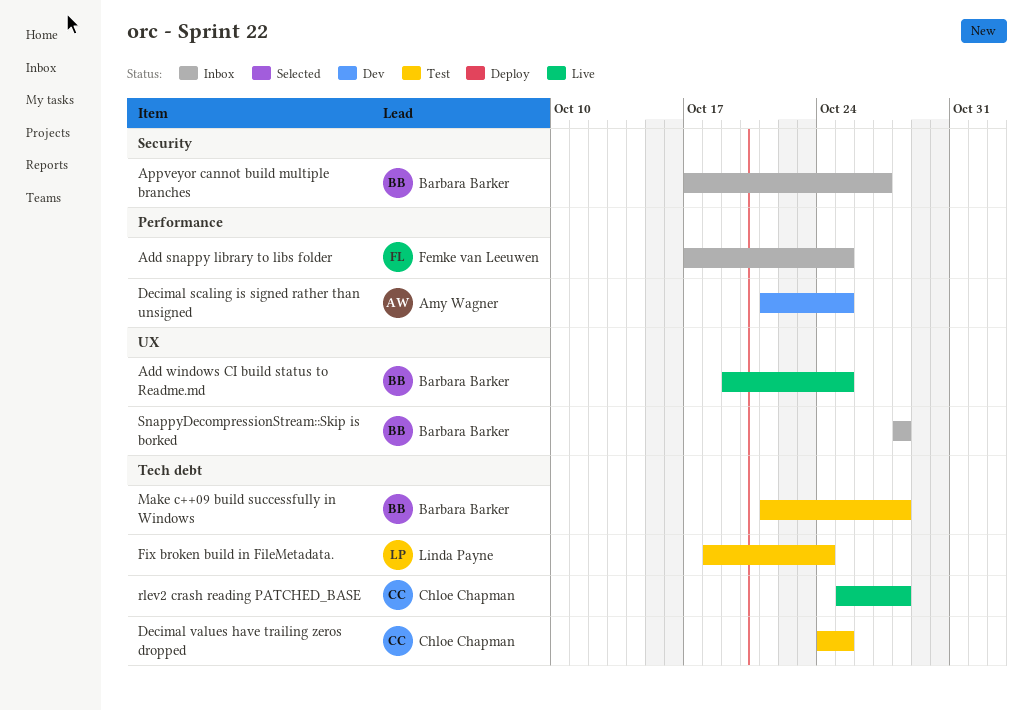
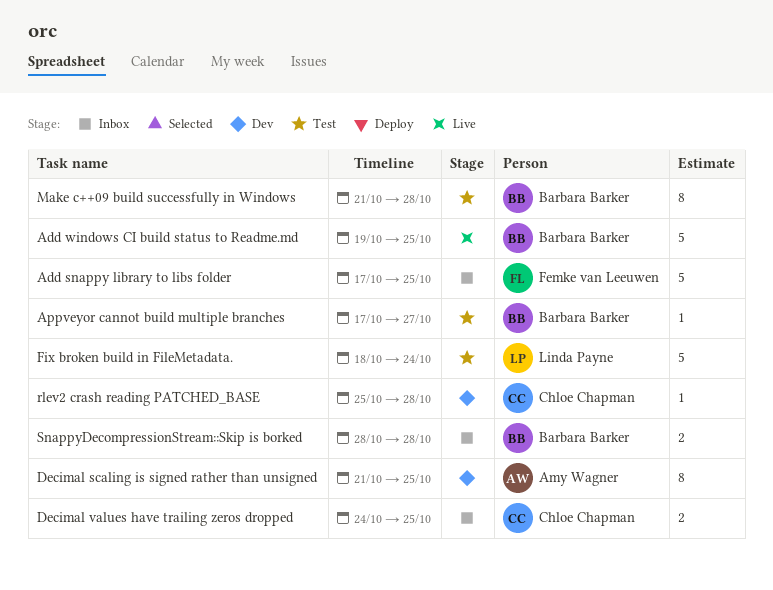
Appveyor cannot build multiple branches, status: Inbox -> Test
Decimal values have trailing zeros dropped, status: Test -> Inbox
rlev2 crash reading PATCHED_BASE, status: Live -> Dev

